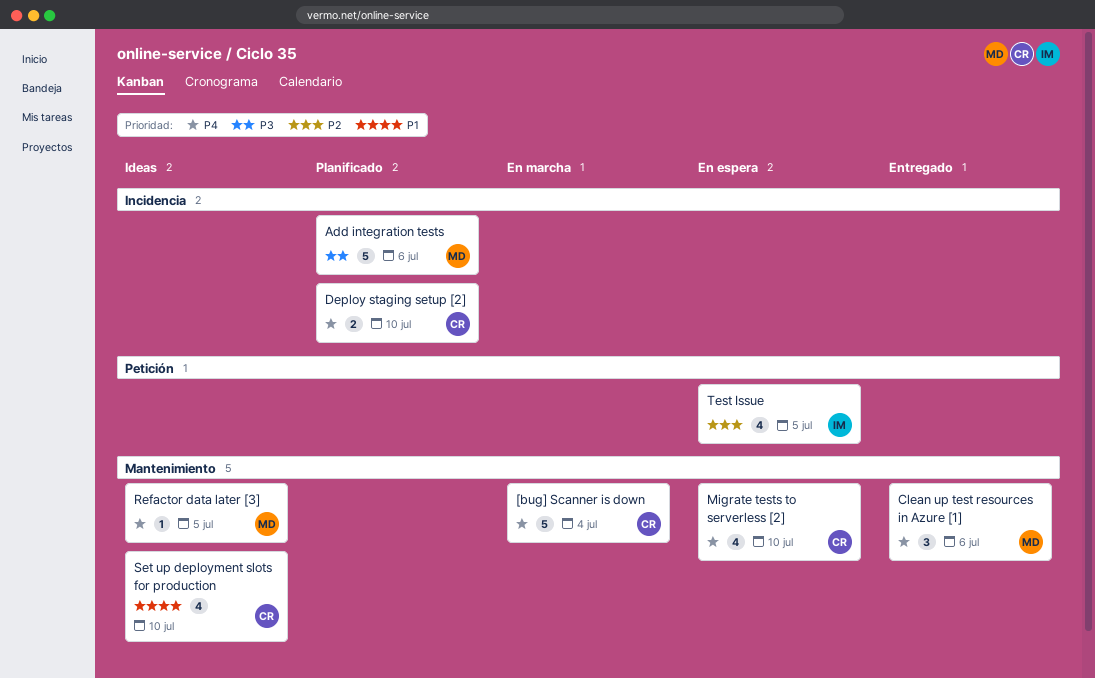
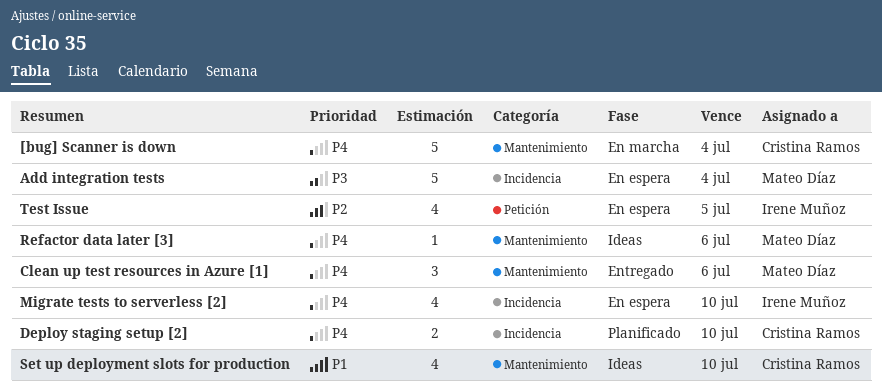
Add integration tests, status: Planificado -> En espera
Add integration tests, due: Jul 6 -> Jul 4
Migrate tests to serverless [2], owner: Cristina Ramos -> Irene Muñoz
Migrate tests to serverless [2], label: Mantenimiento -> Incidencia
Refactor data later [3], due: Jul 5 -> Jul 6

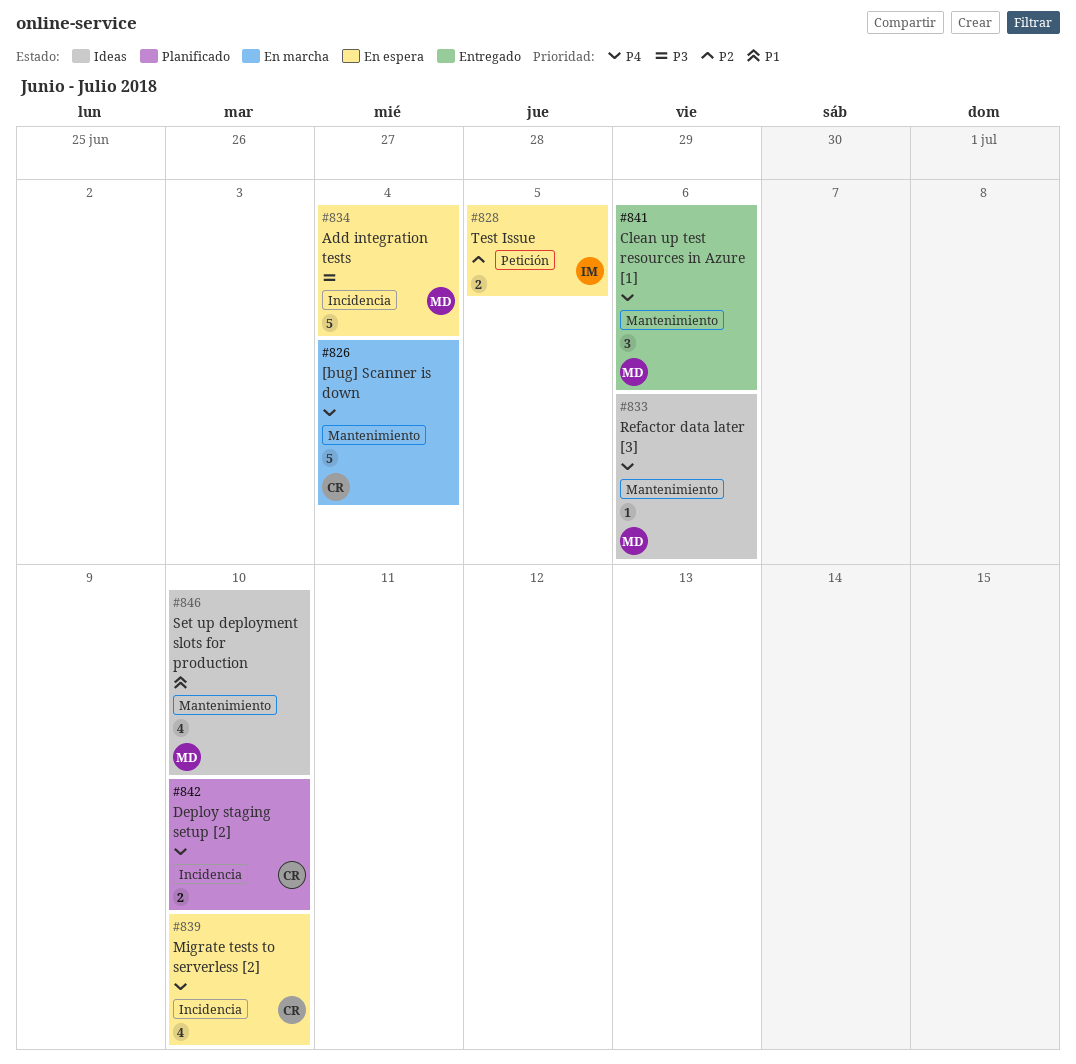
Migrate tests to serverless [2], owner: Irene Muñoz -> Cristina Ramos
Set up deployment slots for production, owner: Cristina Ramos -> Mateo Díaz
Test Issue, estimate: 4 -> 2

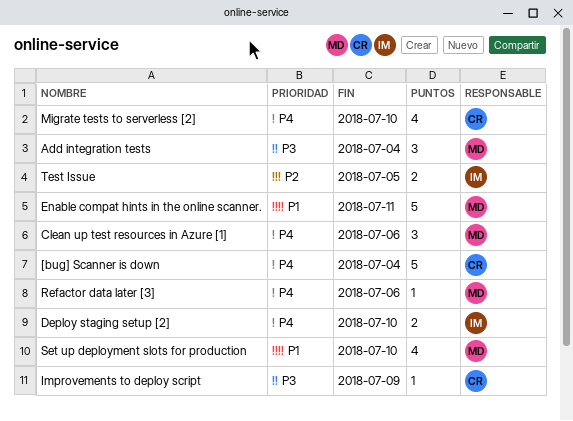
Add integration tests, estimate: 5 -> 3
Deploy staging setup [2], owner: CR -> IM
Enable compat hints in the online scanner.: none -> present
Improvements to deploy script: none -> present

